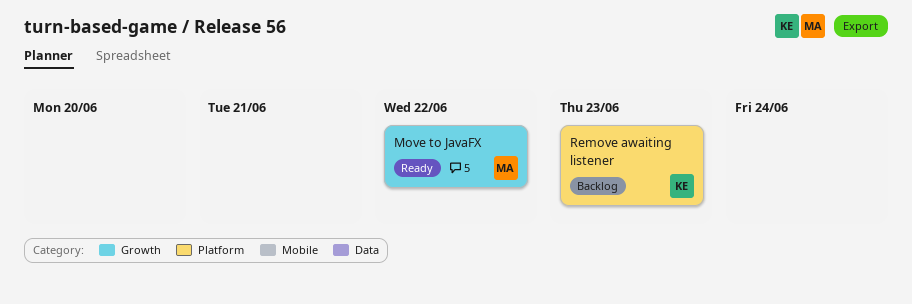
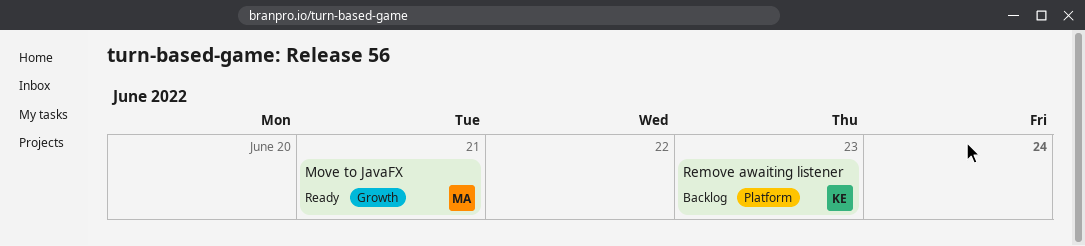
Move to JavaFX, due: Jun 22 -> Jun 21

